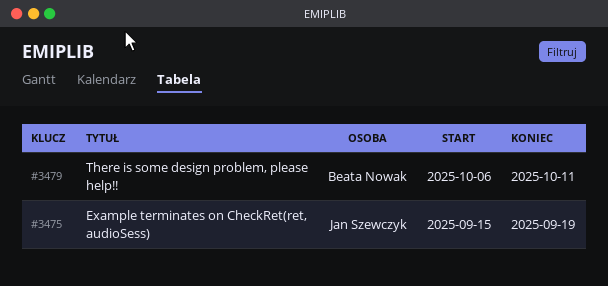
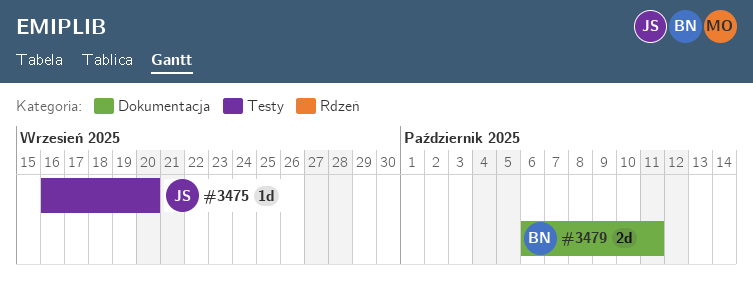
#3475, start: Sep 15 -> Sep 16
#3475, due: Sep 19 -> Sep 20

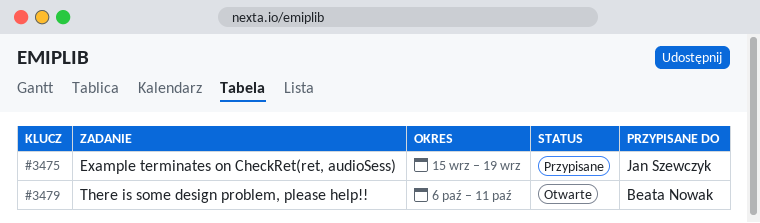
#3475, start: Sep 16 -> Sep 15
#3475, due: Sep 20 -> Sep 19

